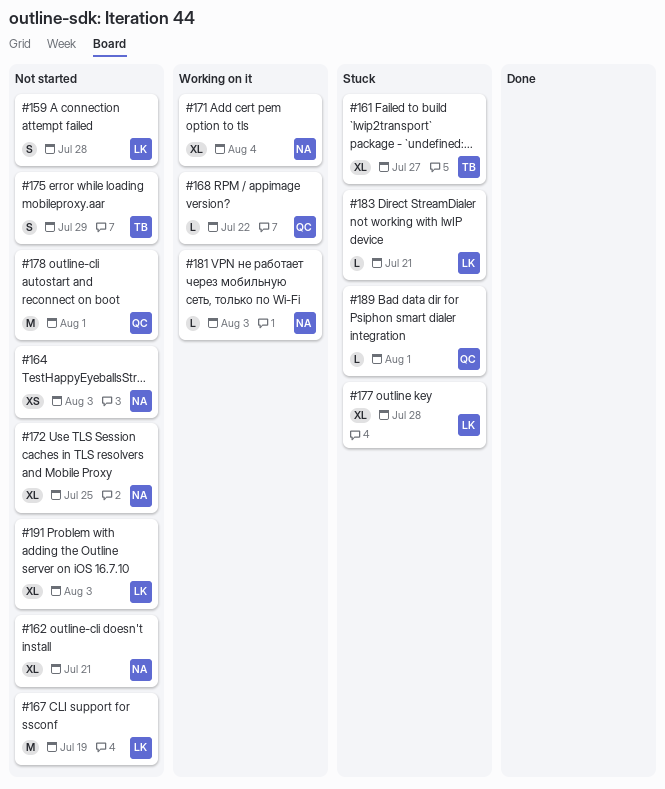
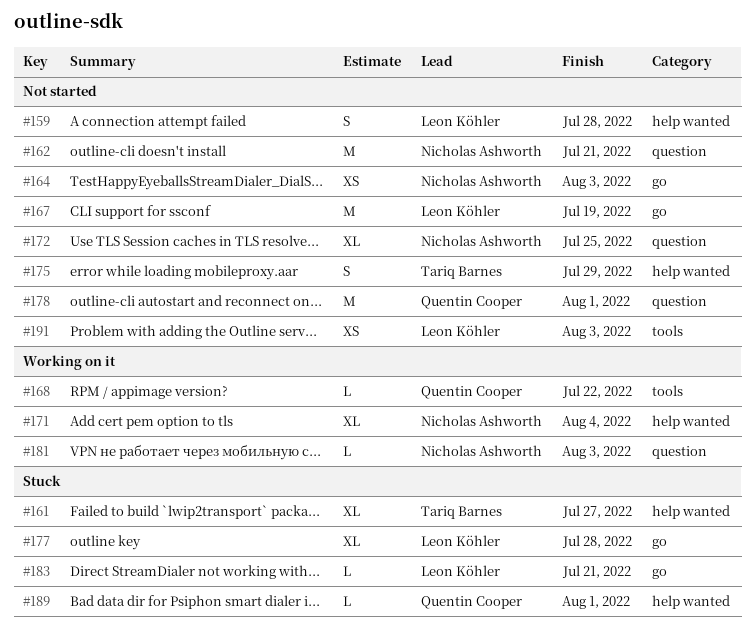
#162, estimate: XL -> M
#191, estimate: XL -> XS

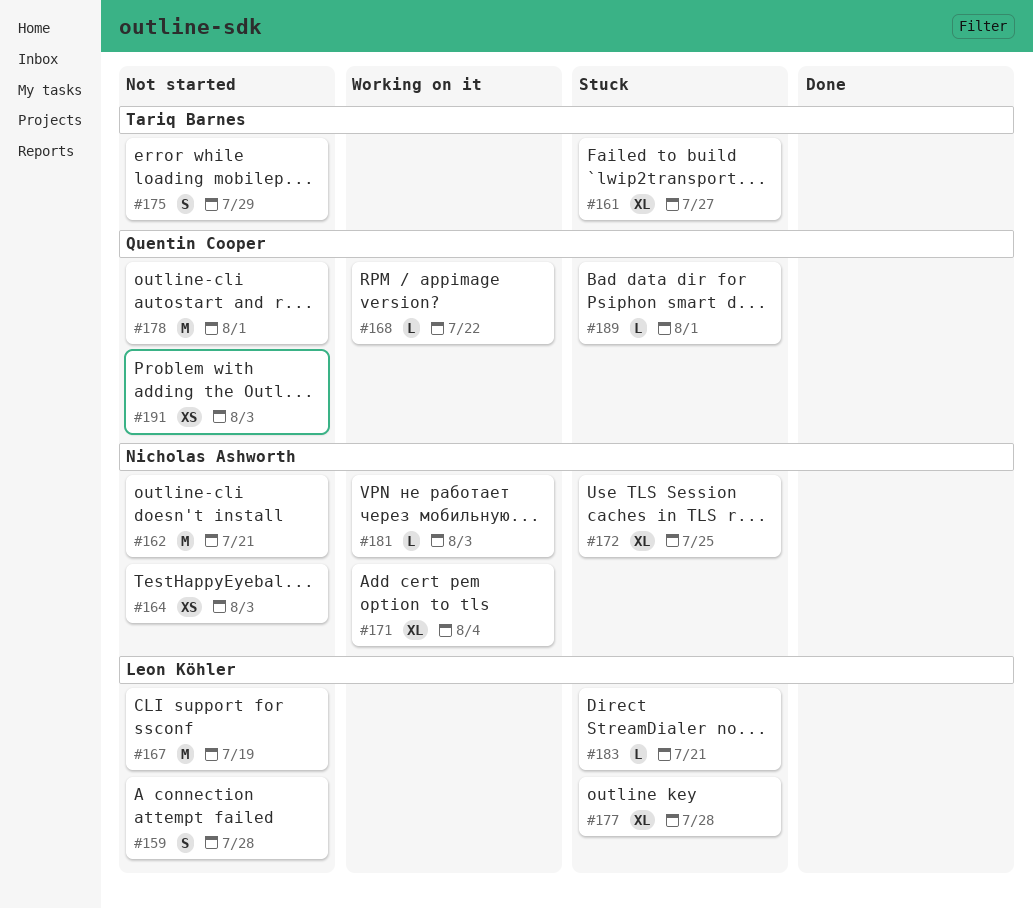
#172, status: Not started -> Stuck
#191, owner: Leon Köhler -> Quentin Cooper

